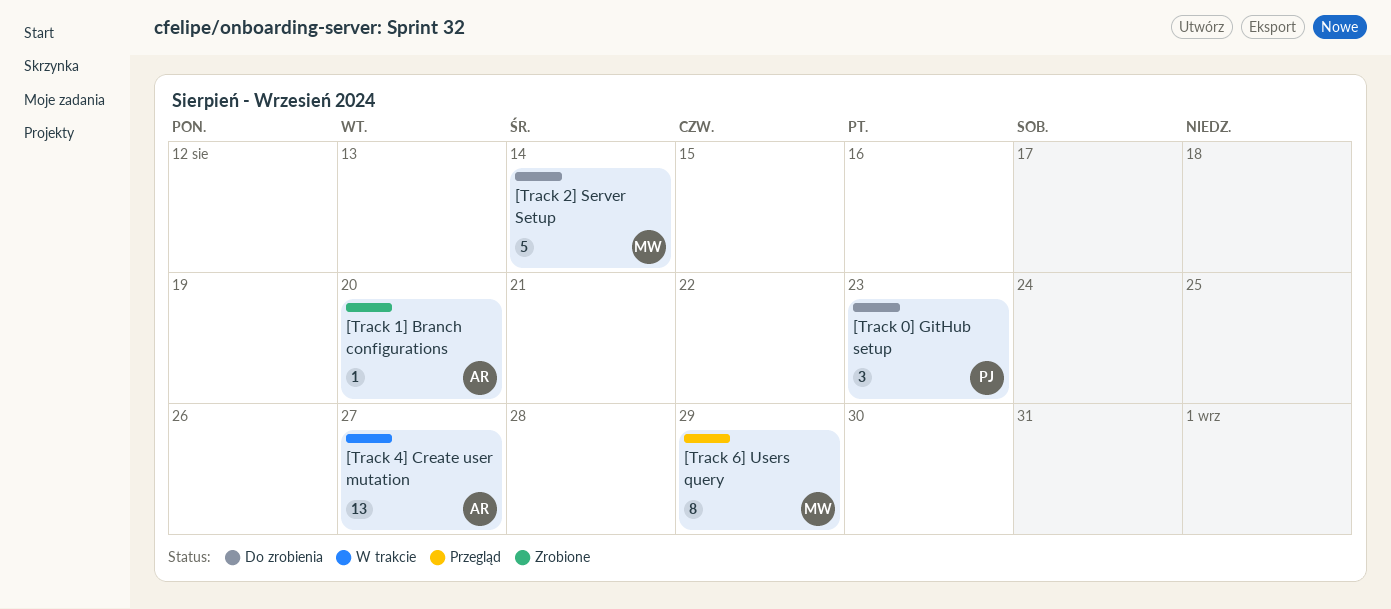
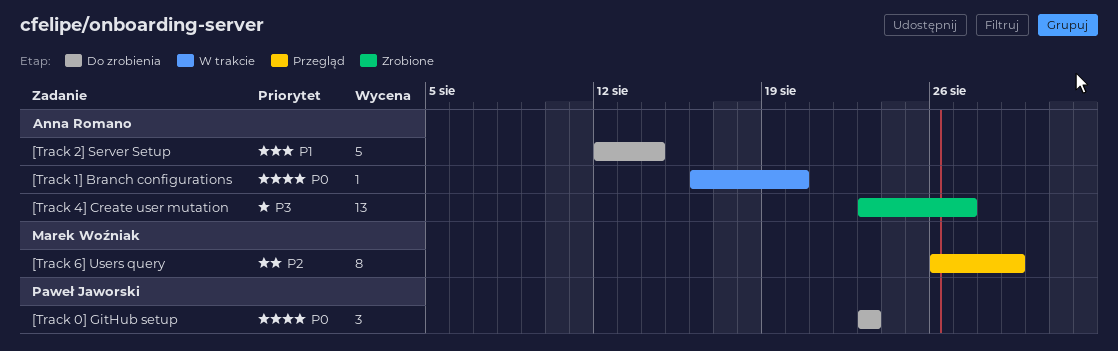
[Track 1] Branch configurations, status: Zrobione -> W trakcie
[Track 2] Server Setup, owner: Marek Woźniak -> Anna Romano
[Track 4] Create user mutation, status: W trakcie -> Zrobione

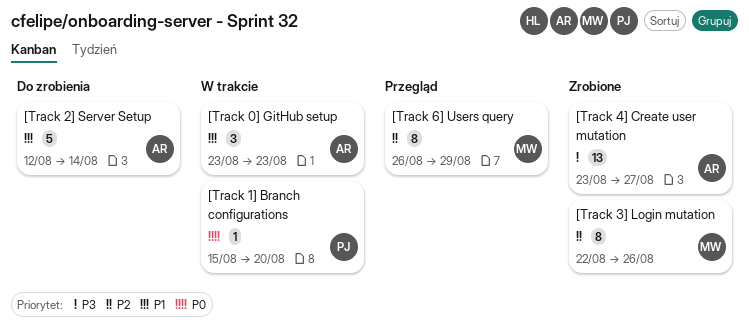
[Track 0] GitHub setup, status: Do zrobienia -> W trakcie
[Track 0] GitHub setup, owner: Paweł Jaworski -> Anna Romano
[Track 0] GitHub setup, priority: P0 -> P1
[Track 1] Branch configurations, owner: Anna Romano -> Paweł Jaworski
[Track 1] Branch configurations, start: Aug 16 -> Aug 15
[Track 3] Login mutation: none -> present

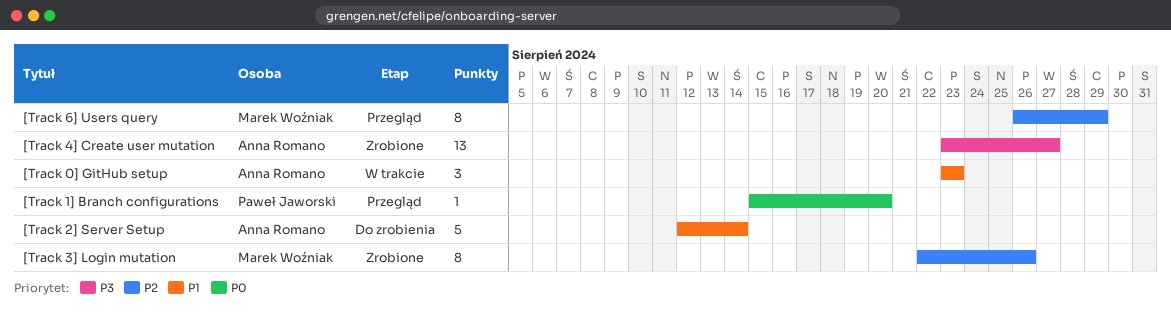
[Track 1] Branch configurations, status: W trakcie -> Przegląd

